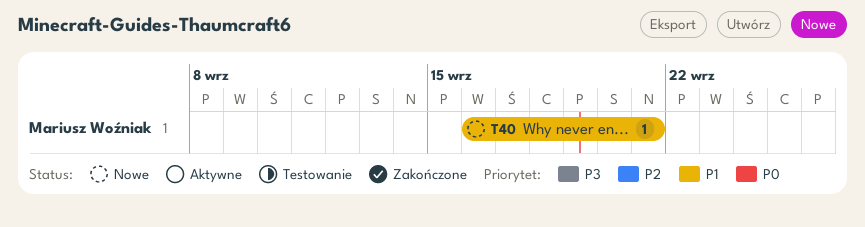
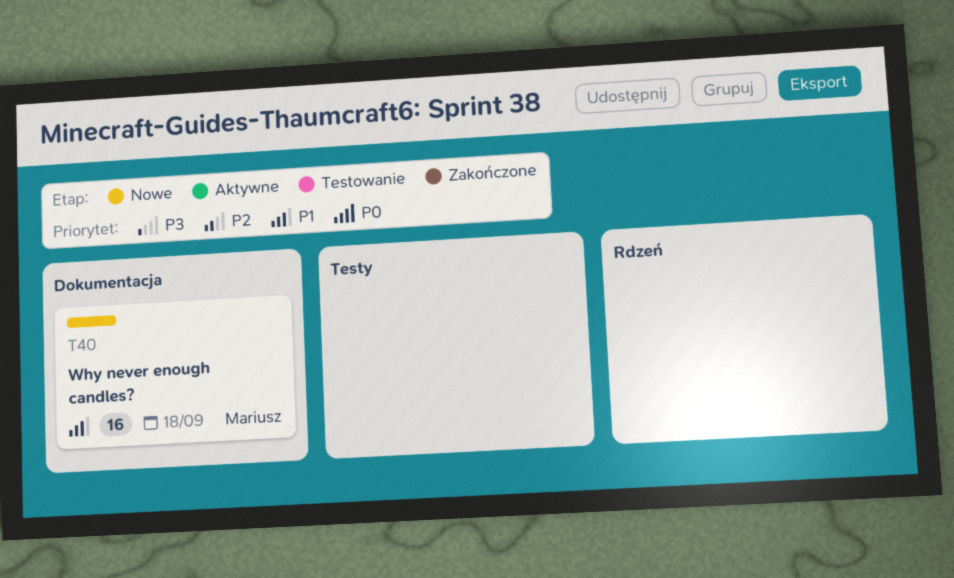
T40, estimate: 1 -> 16
T40, due: Sep 21 -> Sep 18

